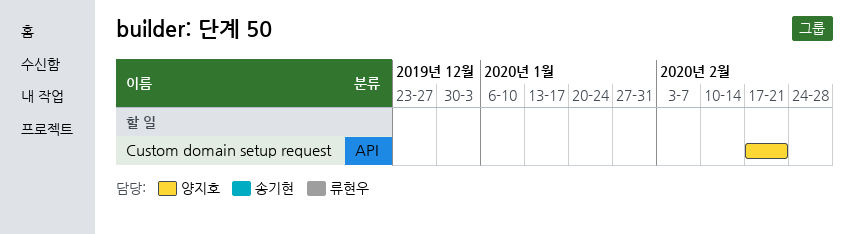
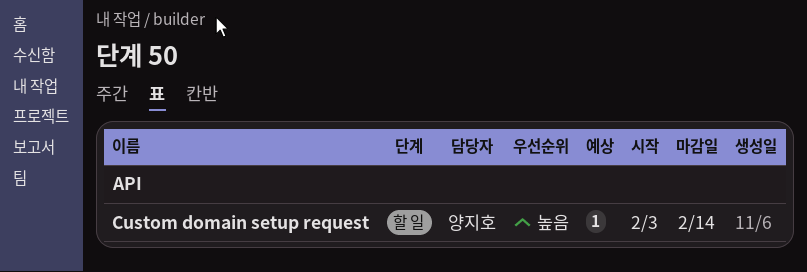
Custom domain setup request, start: Feb 17 -> Feb 3
Custom domain setup request, due: Feb 21 -> Feb 14

